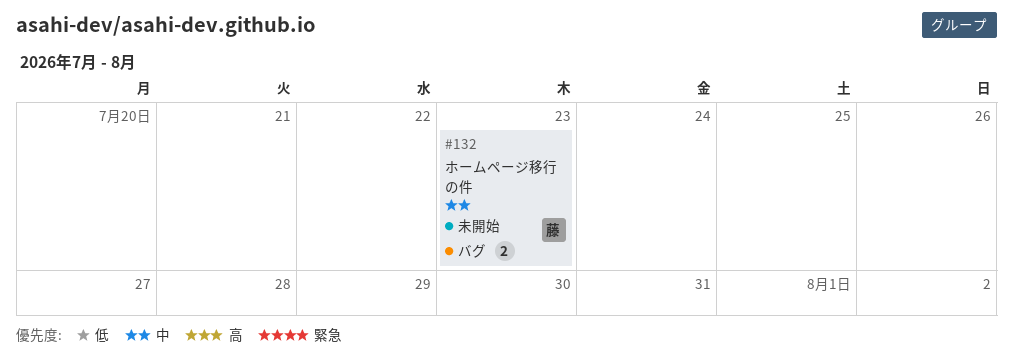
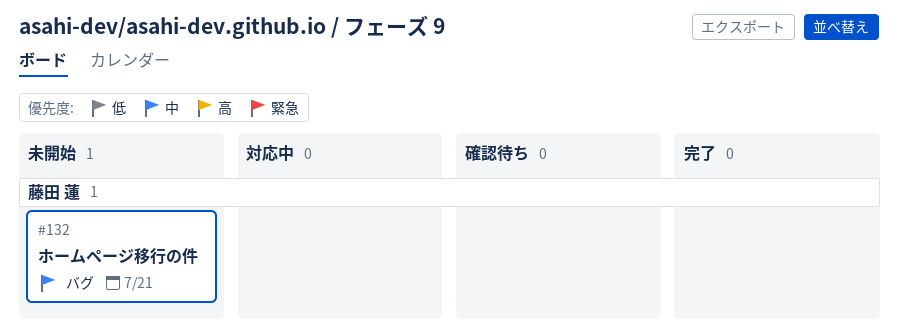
#132, due: Jul 23 -> Jul 21

